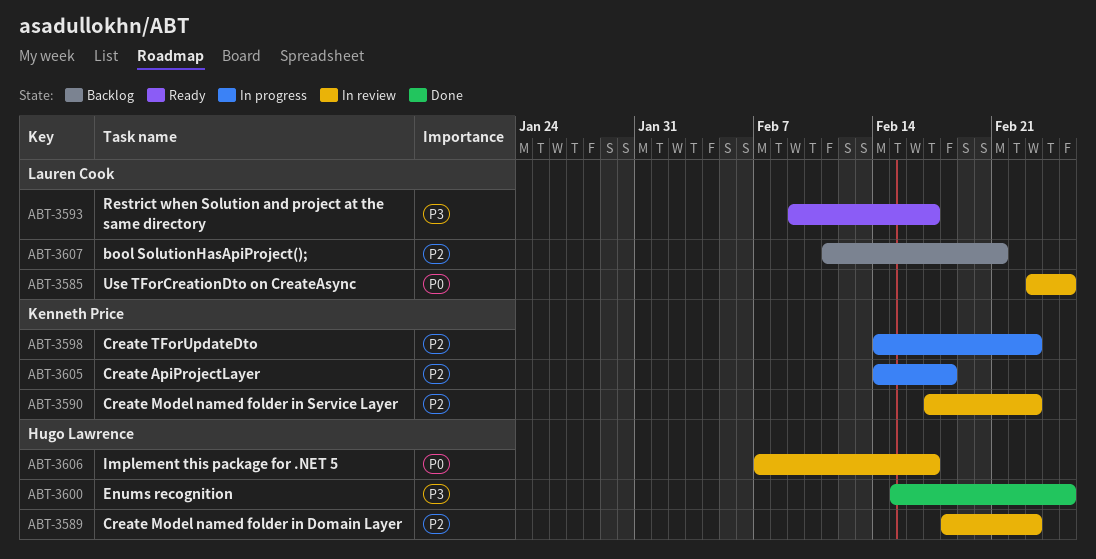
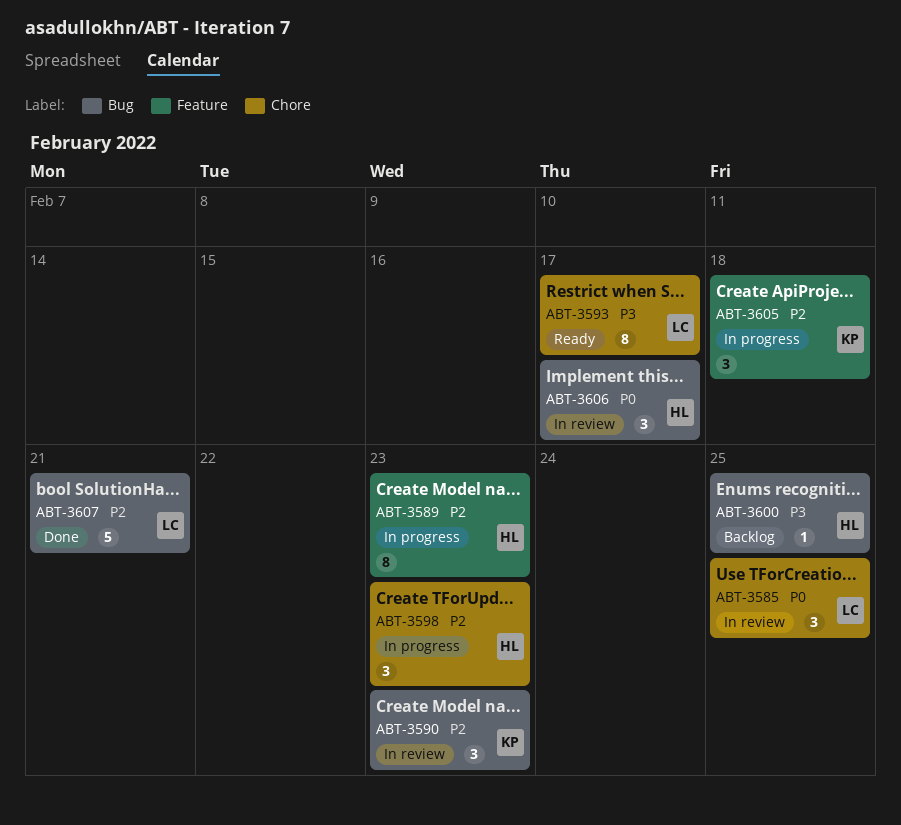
ABT-3589, status: In review -> In progress
ABT-3598, owner: Kenneth Price -> Hugo Lawrence
ABT-3600, status: Done -> Backlog
ABT-3607, status: Backlog -> Done

